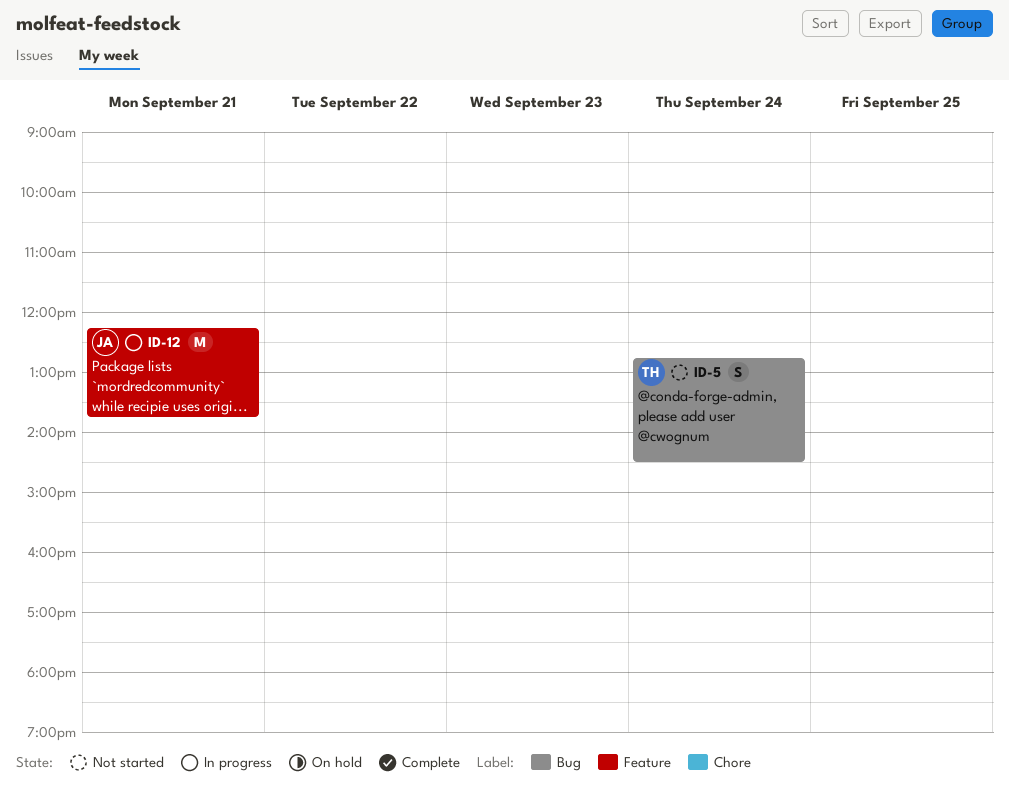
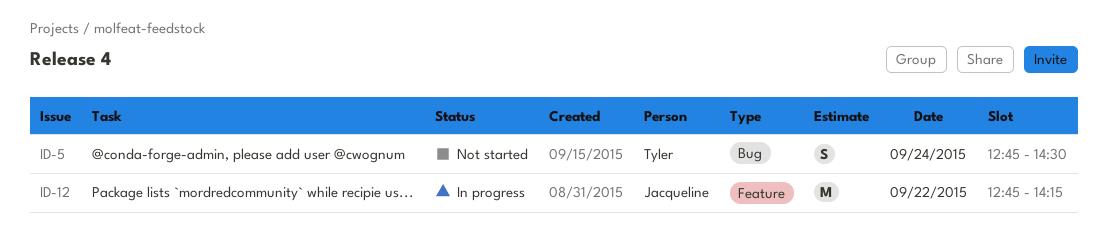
ID-12, day: Sep 21 -> Sep 22
ID-12, begins: 12:15 -> 12:45
ID-12, ends: 13:45 -> 14:15

